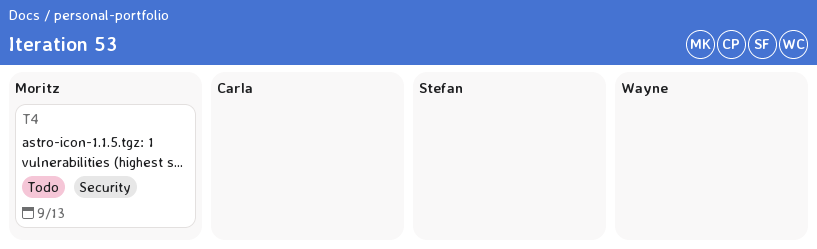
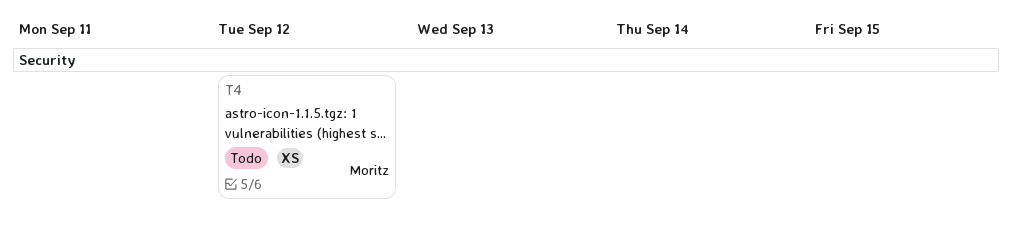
T4, due: Sep 13 -> Sep 12

